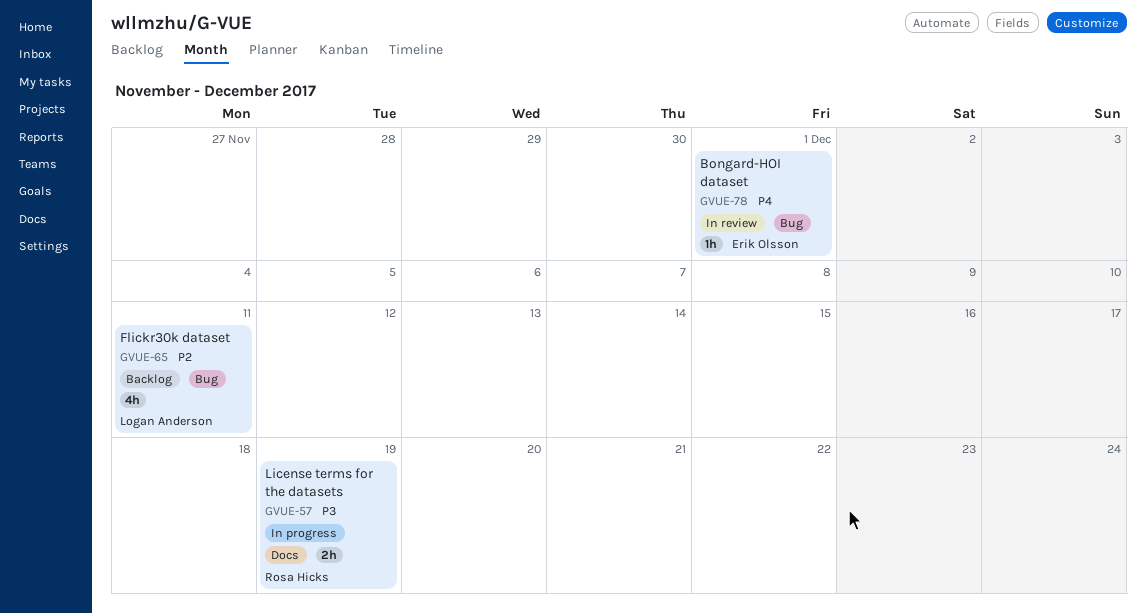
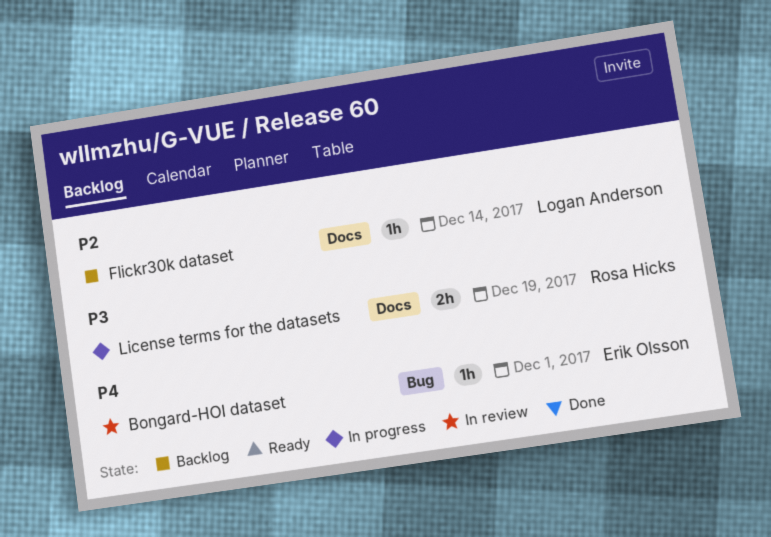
Flickr30k dataset, label: Bug -> Docs
Flickr30k dataset, estimate: 4h -> 1h
Flickr30k dataset, due: Dec 11 -> Dec 14

